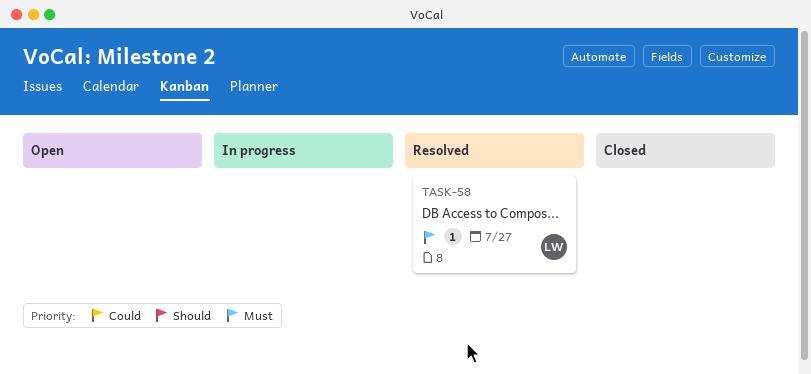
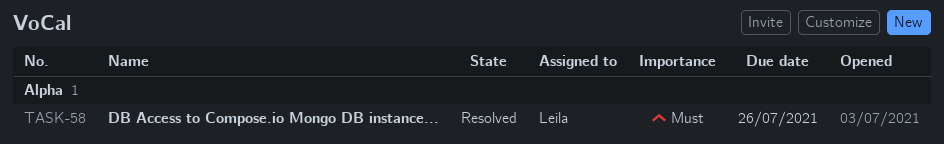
TASK-58, due: Jul 27 -> Jul 26

